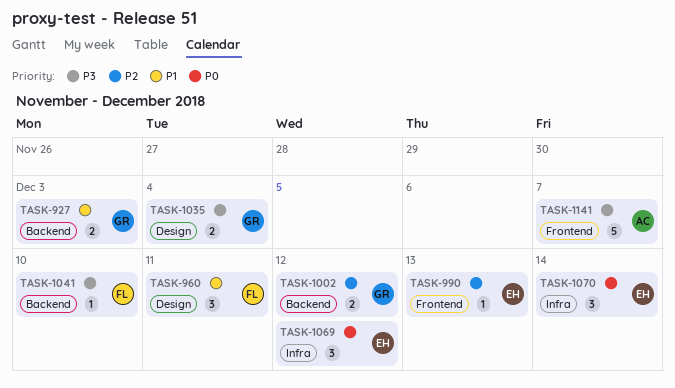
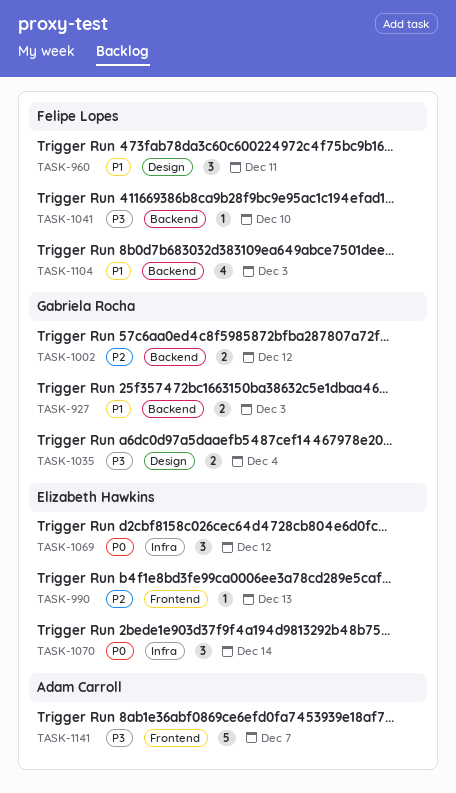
TASK-1104: none -> present

